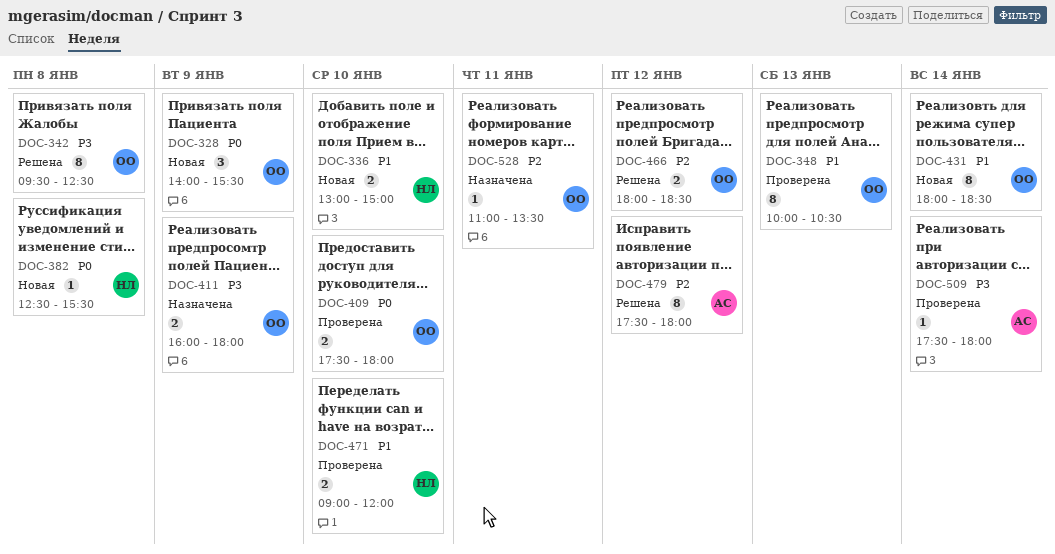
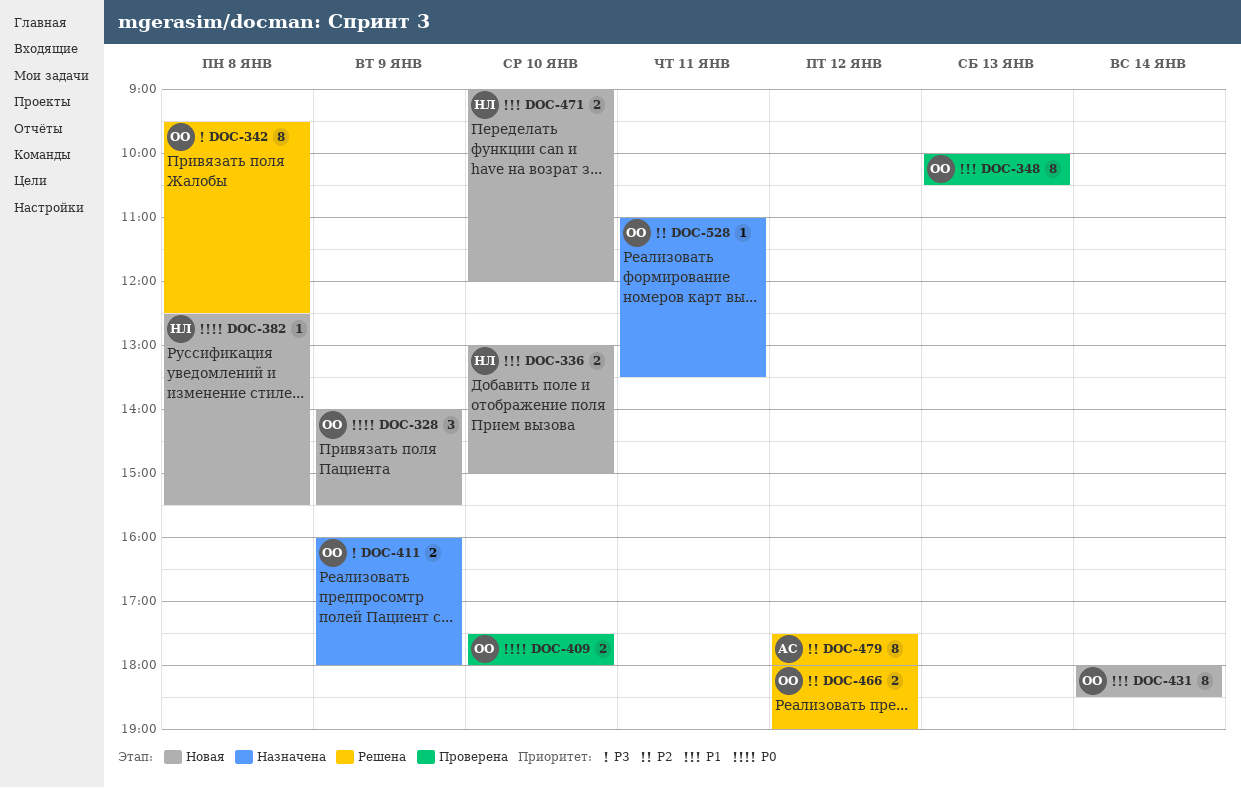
DOC-466, ends: 18:30 -> 19:00
DOC-471, status: Проверена -> Новая
DOC-509: present -> none

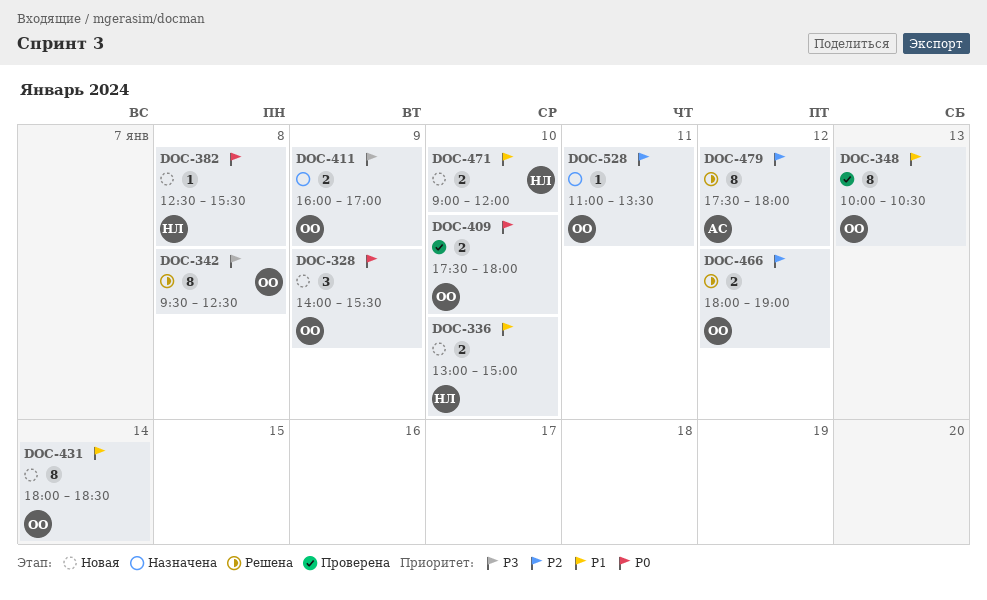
DOC-411, ends: 18:00 -> 17:00

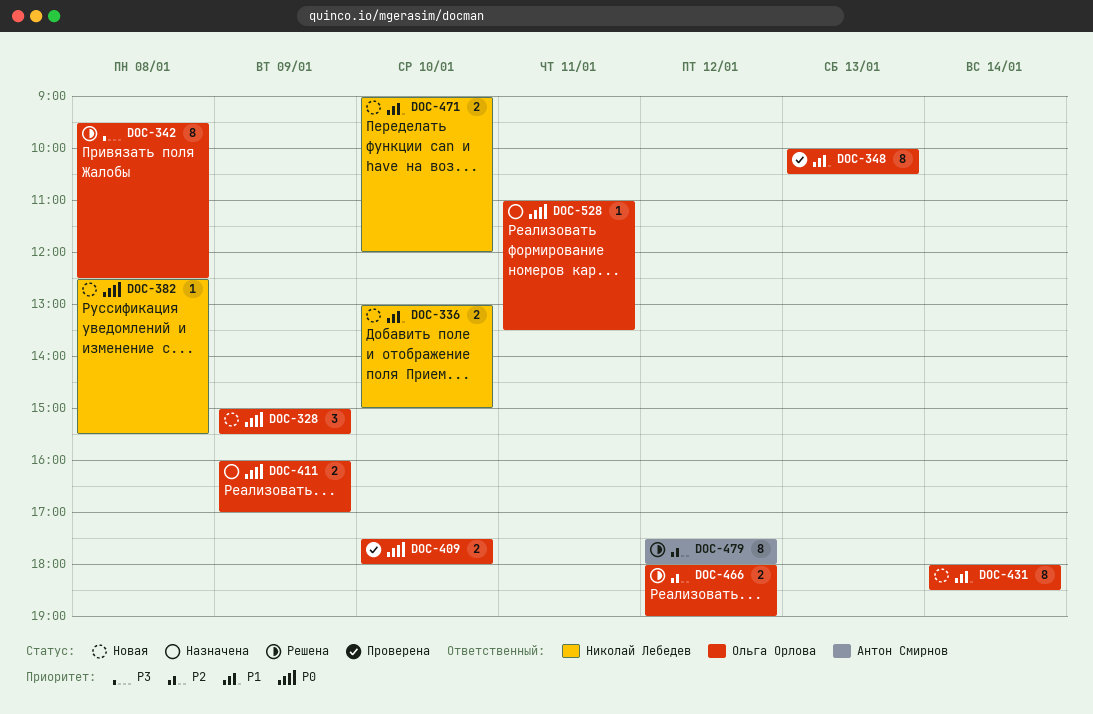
DOC-328, begins: 14:00 -> 15:00
DOC-411, priority: P3 -> P0
DOC-528, priority: P2 -> P0

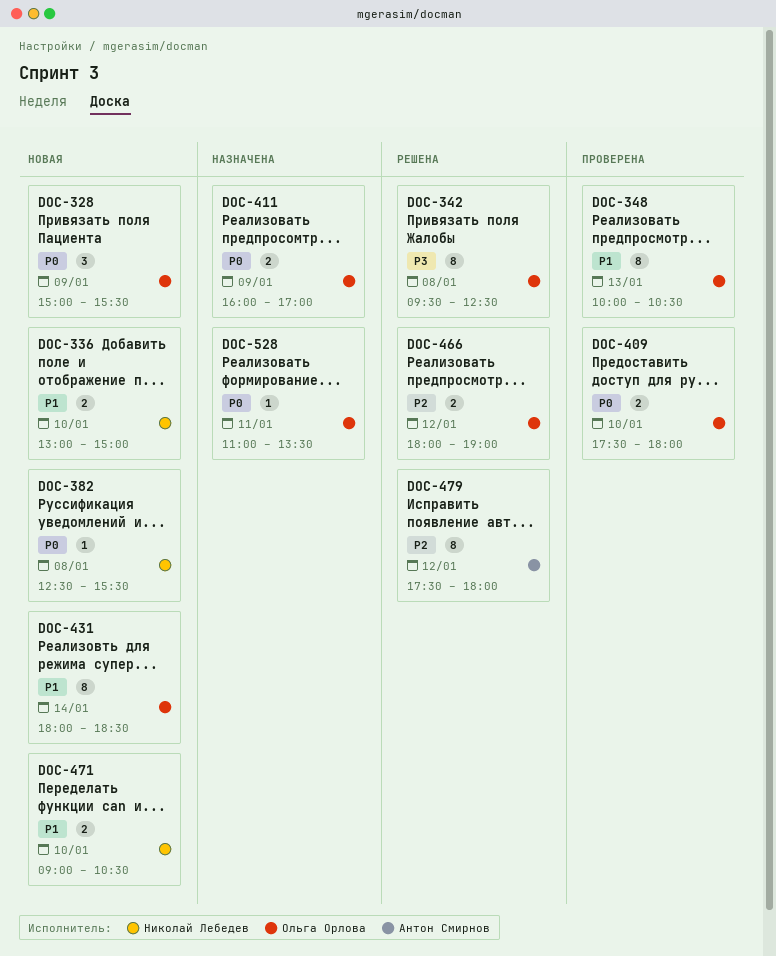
DOC-471, ends: 12:00 -> 10:30

